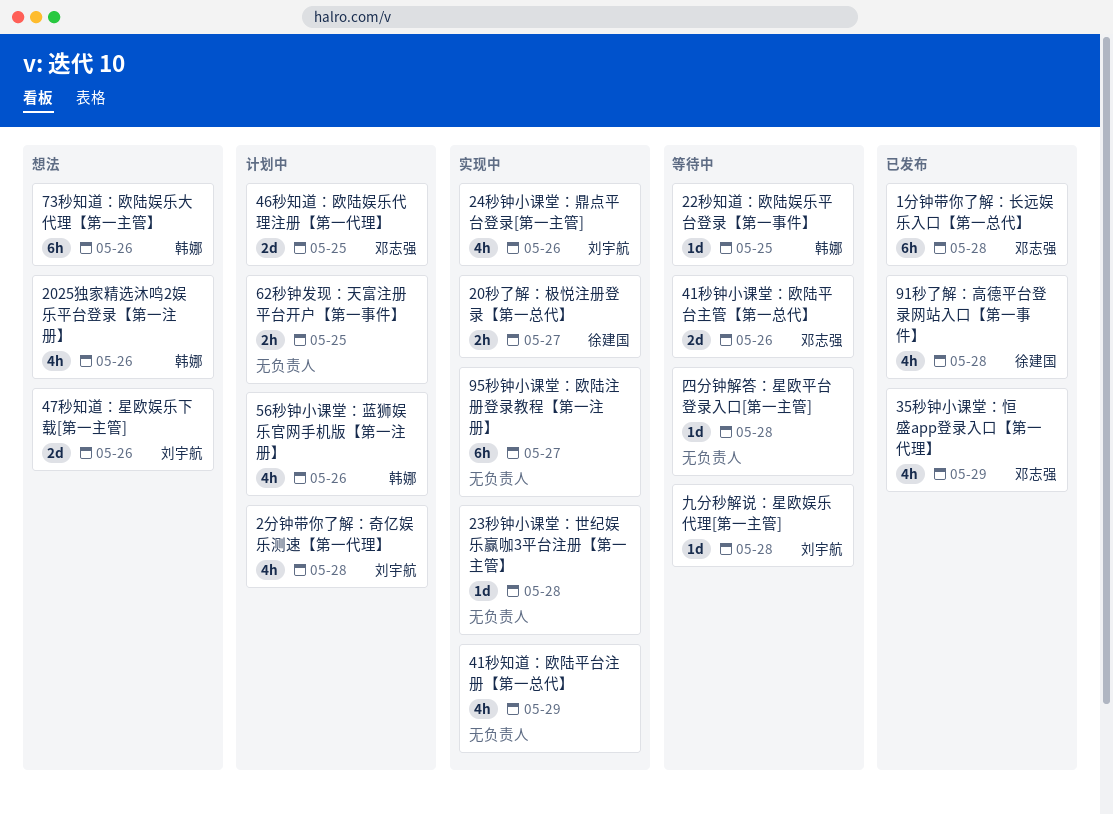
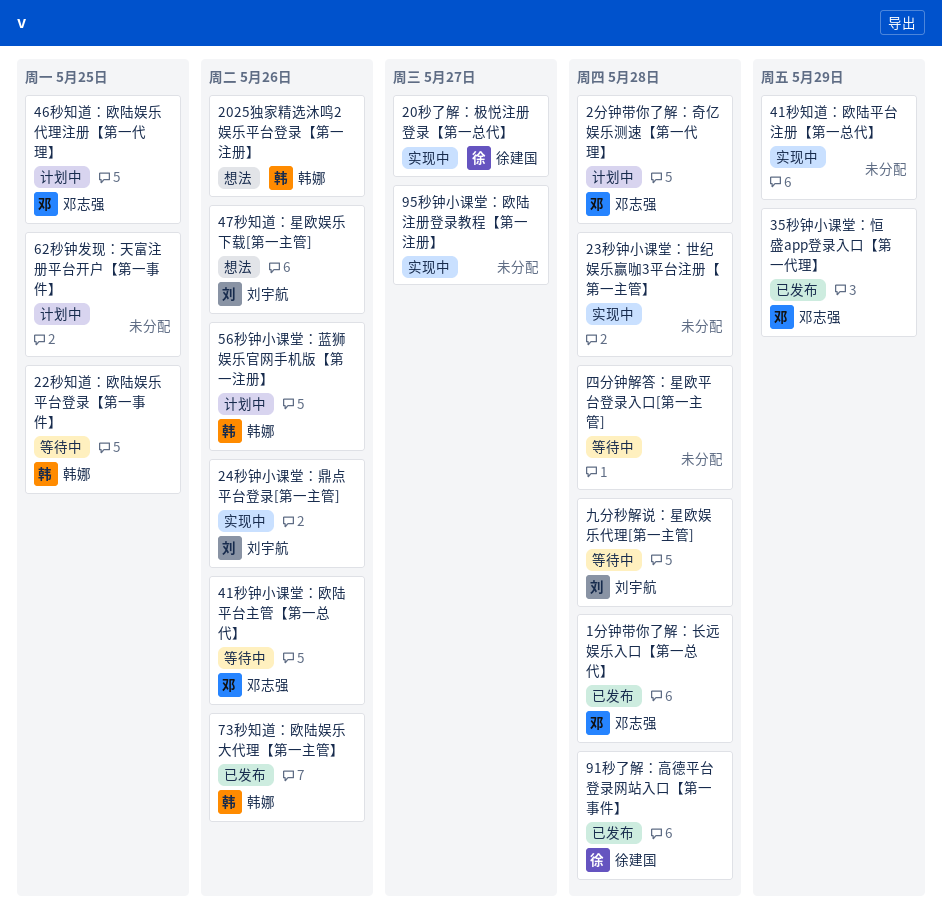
2分钟带你了解：奇亿娱乐测速【第一代理】, owner: 刘宇航 -> 邓志强
73秒知道：欧陆娱乐大代理【第一主管】, status: 想法 -> 已发布

